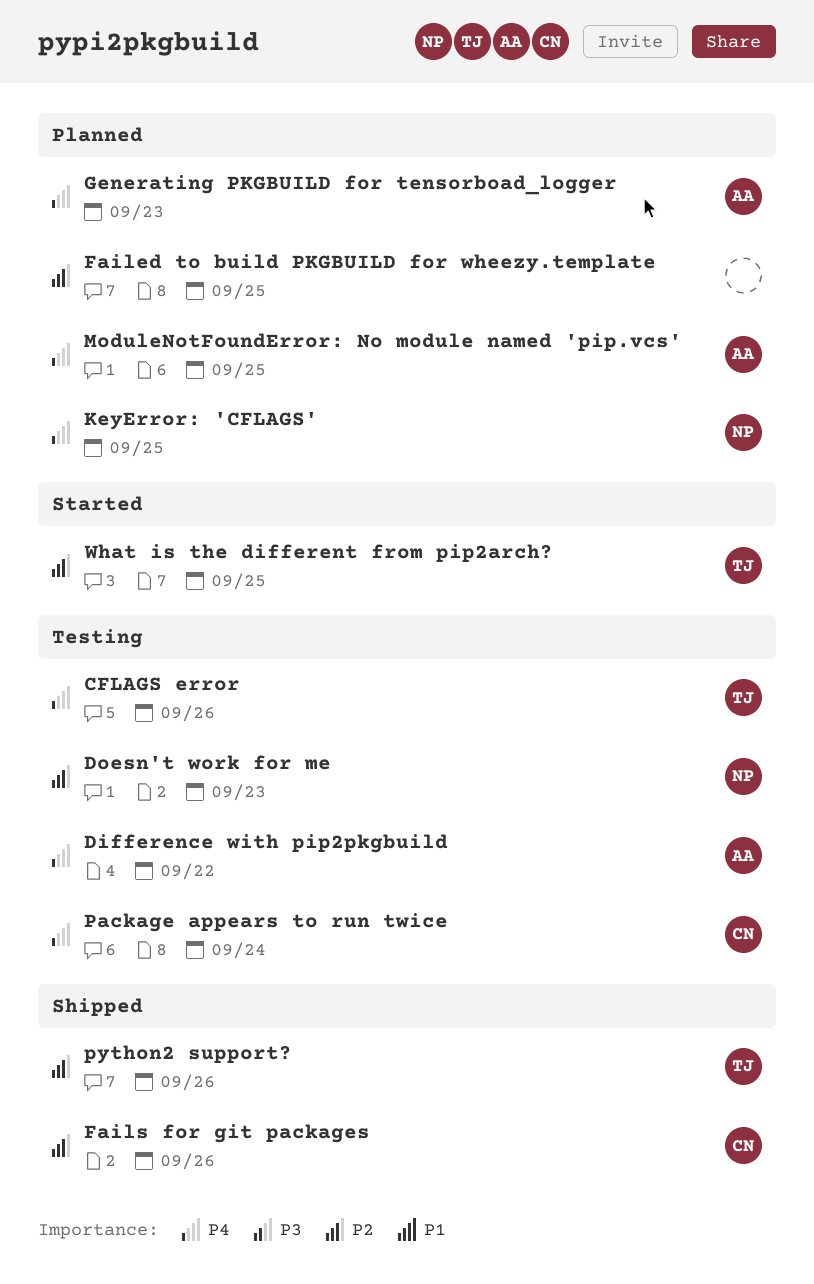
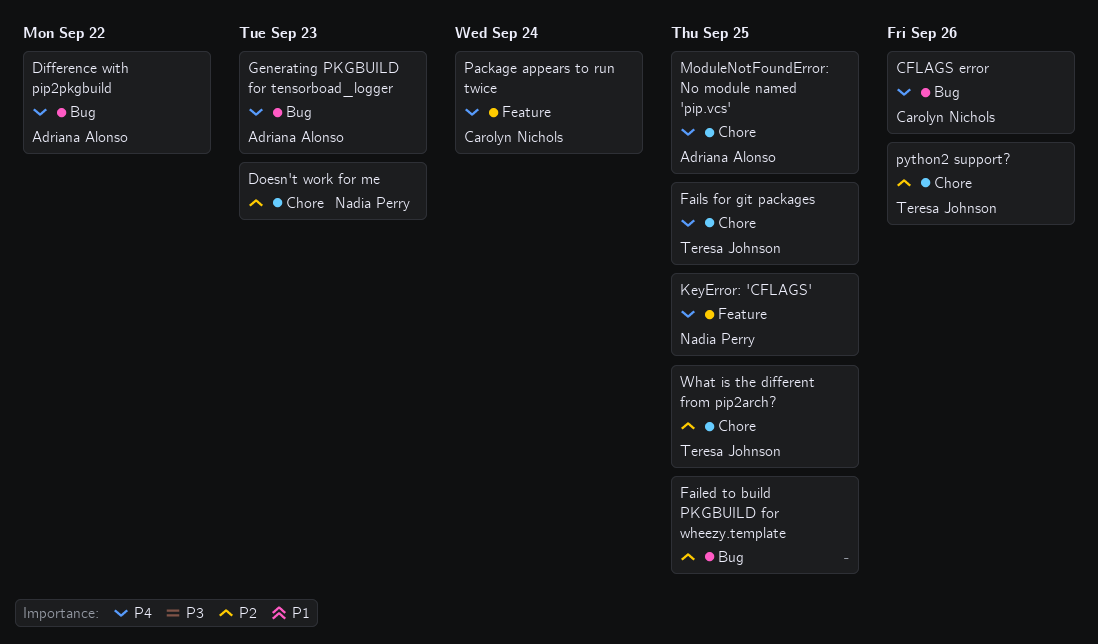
CFLAGS error, owner: Teresa Johnson -> Carolyn Nichols
Fails for git packages, owner: Carolyn Nichols -> Teresa Johnson
Fails for git packages, priority: P2 -> P4
Fails for git packages, due: Sep 26 -> Sep 25

